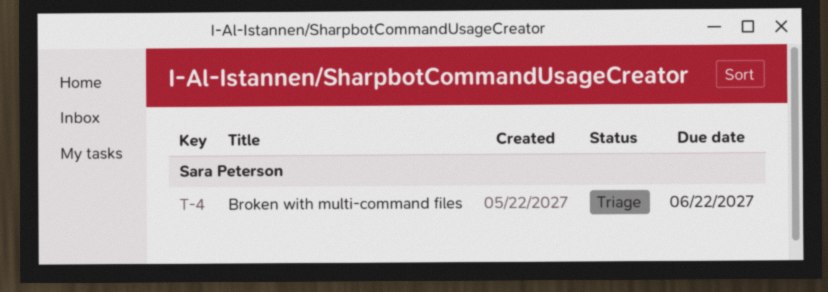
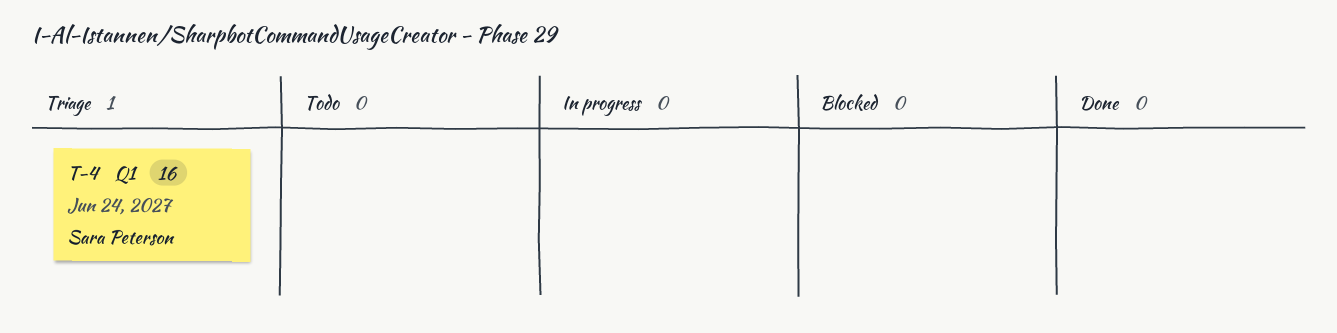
T-4, due: Jun 22 -> Jun 24

